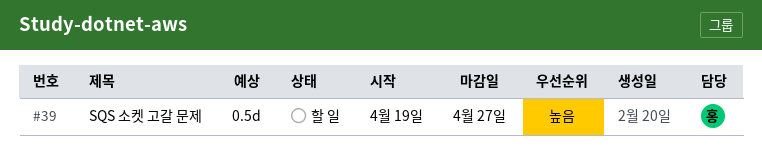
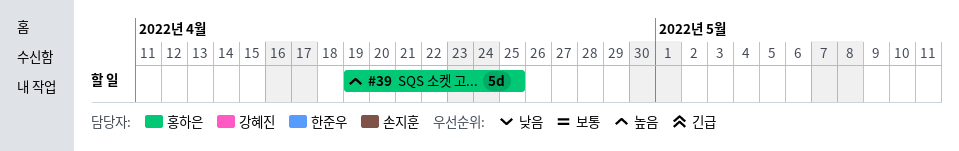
#39, estimate: 0.5d -> 5d
#39, due: Apr 27 -> Apr 25

